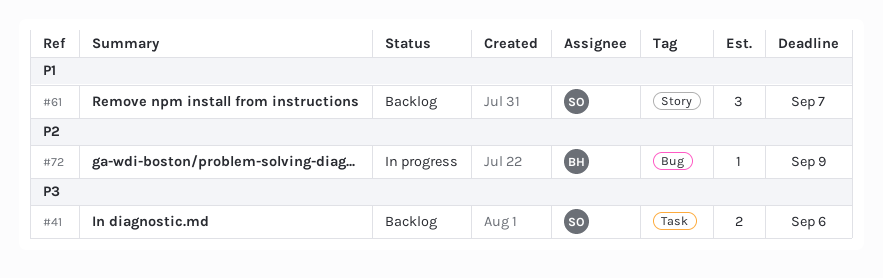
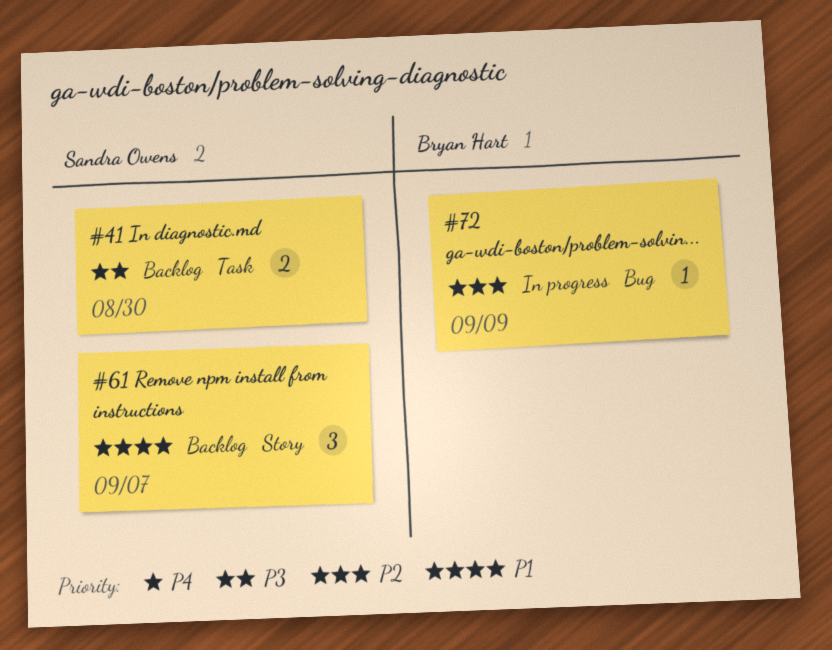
#41, due: Sep 6 -> Aug 30

